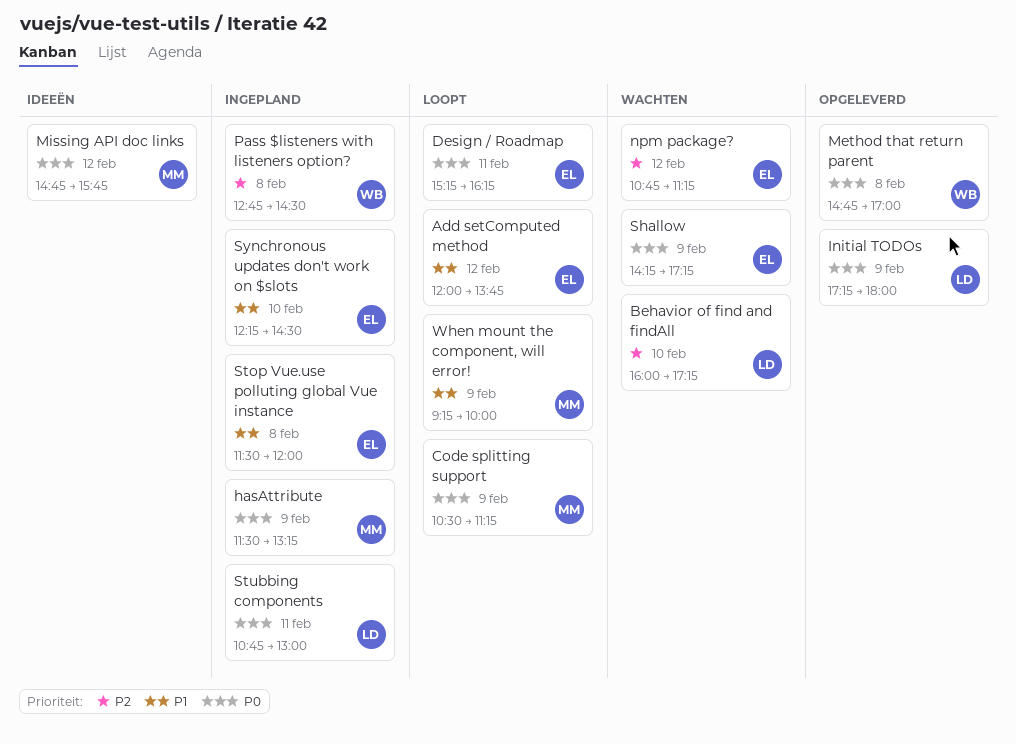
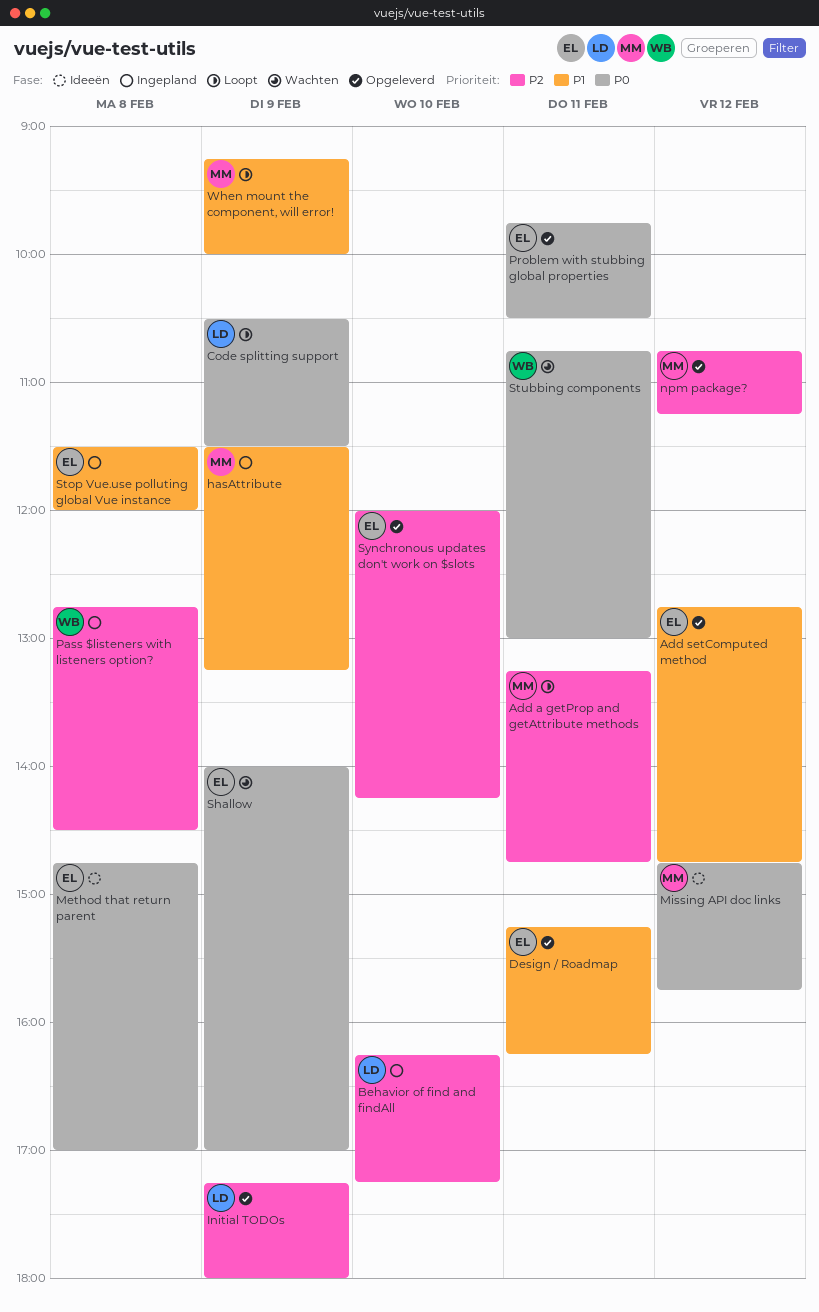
Add a getProp and getAttribute methods: none -> present
Add setComputed method, status: Loopt -> Opgeleverd
Add setComputed method, begins: 12:00 -> 12:45
Add setComputed method, ends: 13:45 -> 14:45
Behavior of find and findAll, status: Wachten -> Ingepland
Behavior of find and findAll, begins: 16:00 -> 16:15
Code splitting support, owner: MM -> LD
Code splitting support, ends: 11:15 -> 11:30
Design / Roadmap, status: Loopt -> Opgeleverd
Design / Roadmap, priority: P0 -> P1
hasAttribute, priority: P0 -> P1
Initial TODOs, priority: P0 -> P2
Method that return parent, status: Opgeleverd -> Ideeën
Method that return parent, owner: WB -> EL
npm package?, status: Wachten -> Opgeleverd
npm package?, owner: EL -> MM
Problem with stubbing global properties: none -> present
Shallow, begins: 14:15 -> 14:00
Shallow, ends: 17:15 -> 17:00
Stubbing components, status: Ingepland -> Wachten
Stubbing components, owner: LD -> WB
Synchronous updates don't work on $slots, status: Ingepland -> Opgeleverd
Synchronous updates don't work on $slots, priority: P1 -> P2
Synchronous updates don't work on $slots, begins: 12:15 -> 12:00
Synchronous updates don't work on $slots, ends: 14:30 -> 14:15

